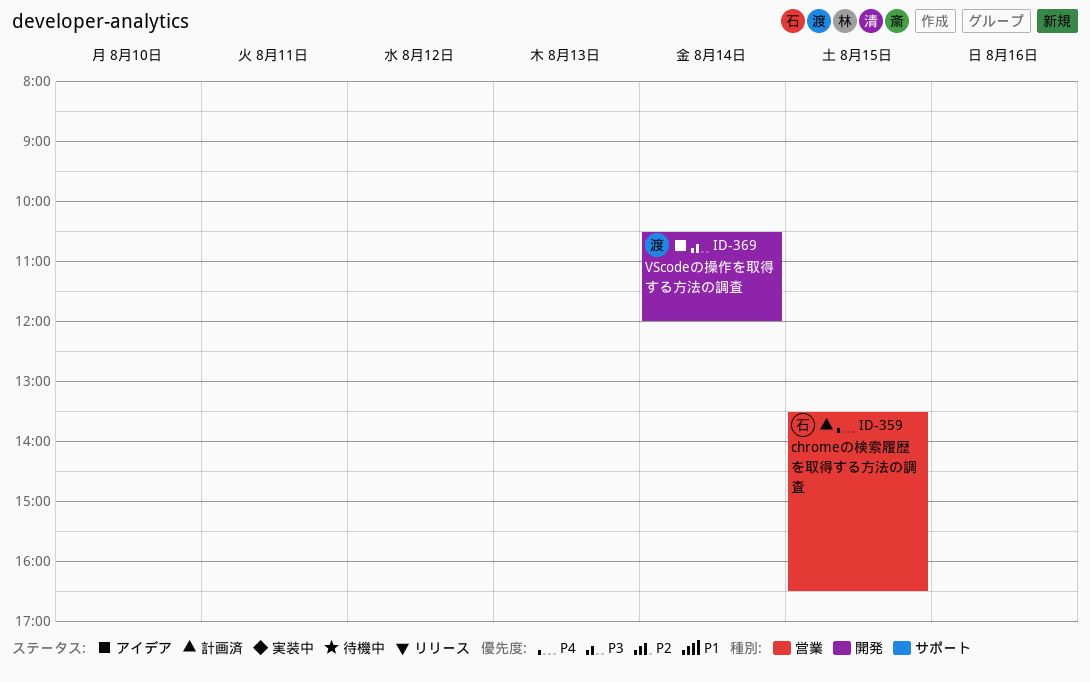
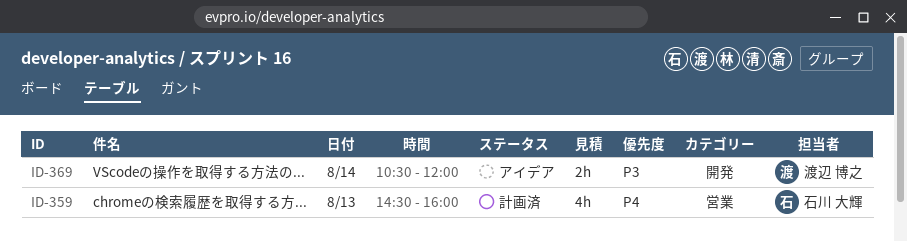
ID-359, day: Aug 15 -> Aug 13
ID-359, begins: 13:30 -> 14:30
ID-359, ends: 16:30 -> 16:00

